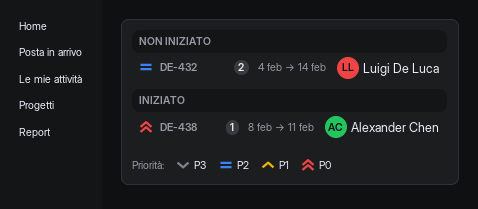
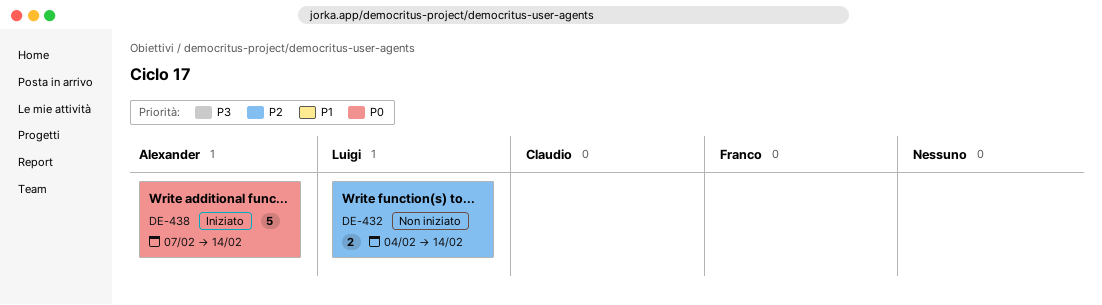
DE-438, estimate: 1 -> 5
DE-438, start: Feb 8 -> Feb 7
DE-438, due: Feb 11 -> Feb 14

